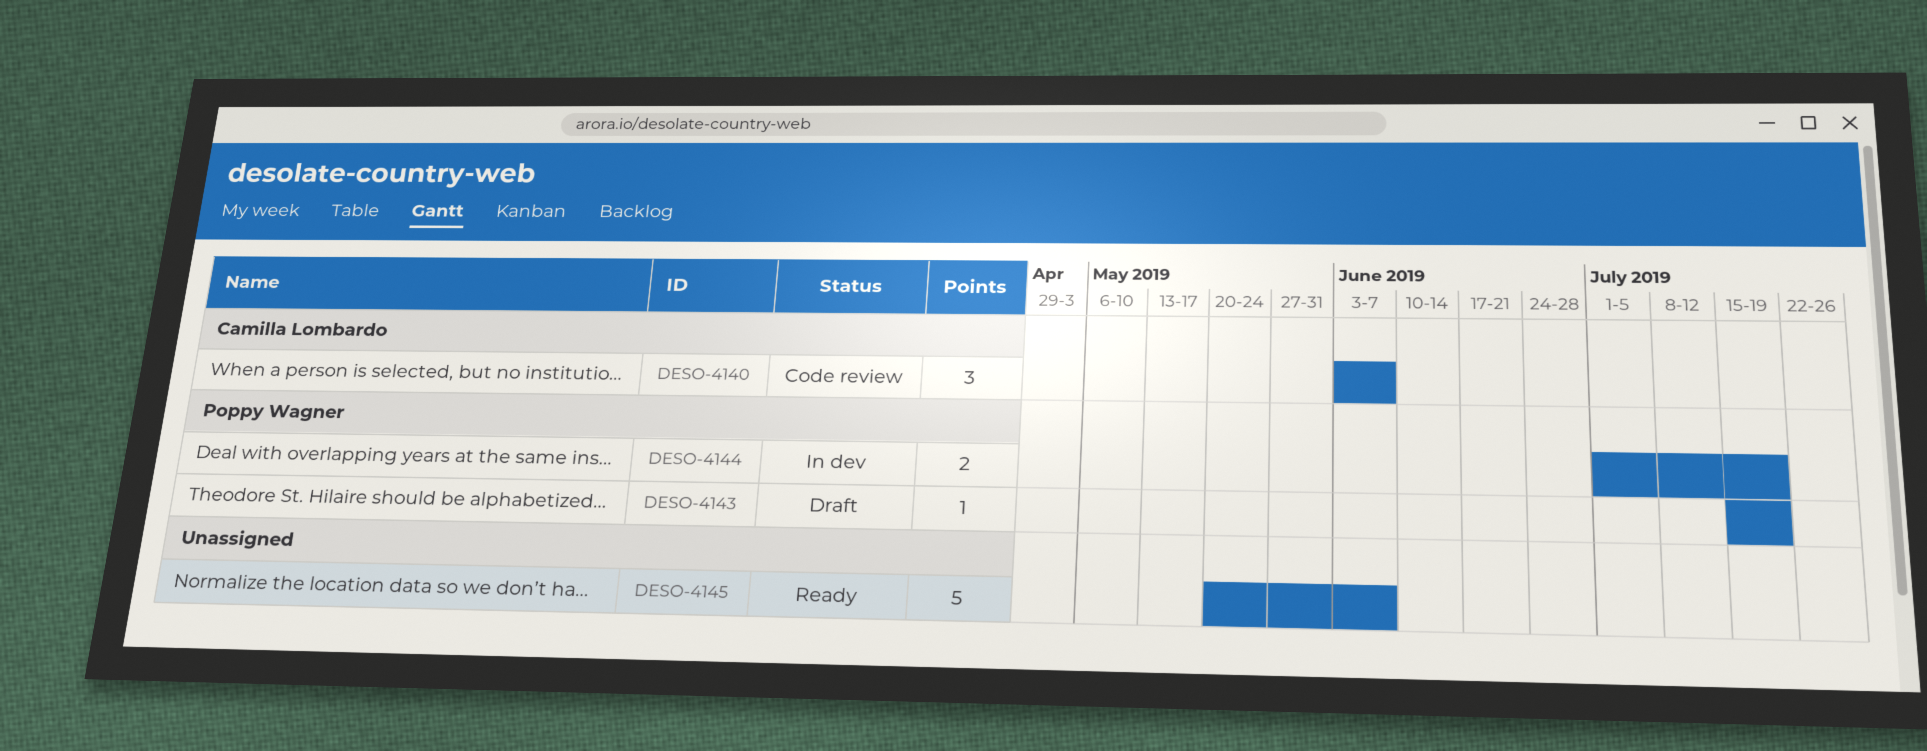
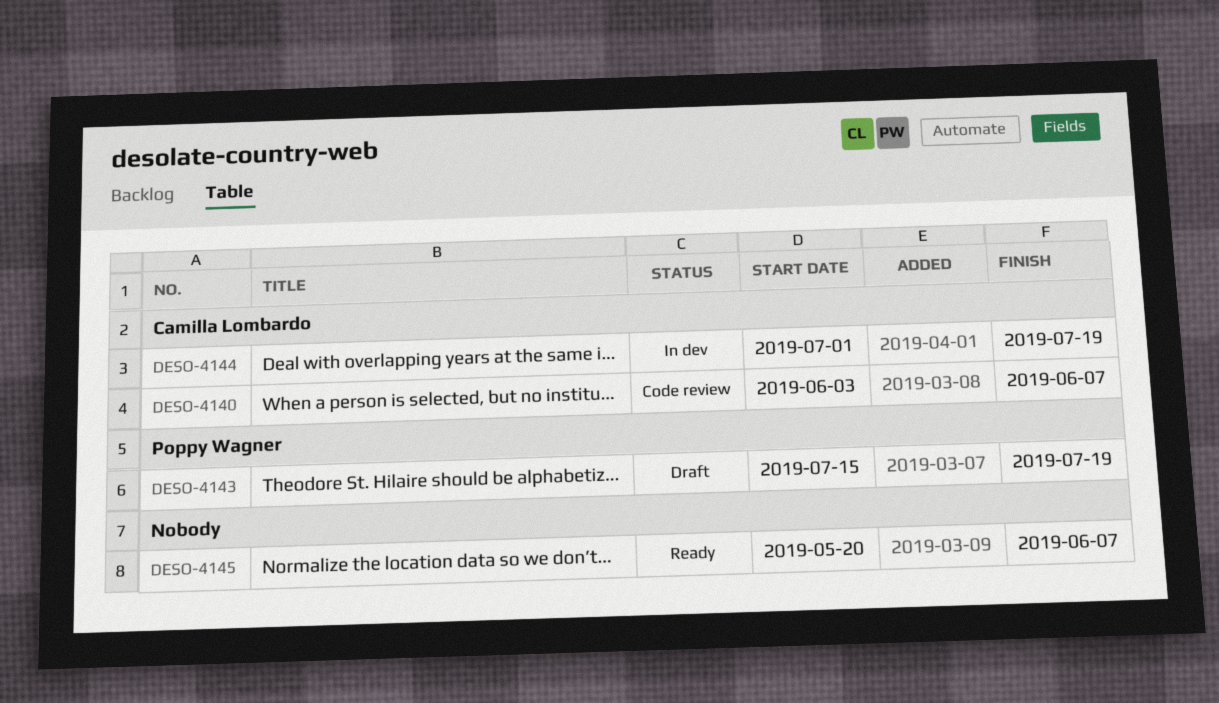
DESO-4144, owner: Poppy Wagner -> Camilla Lombardo

